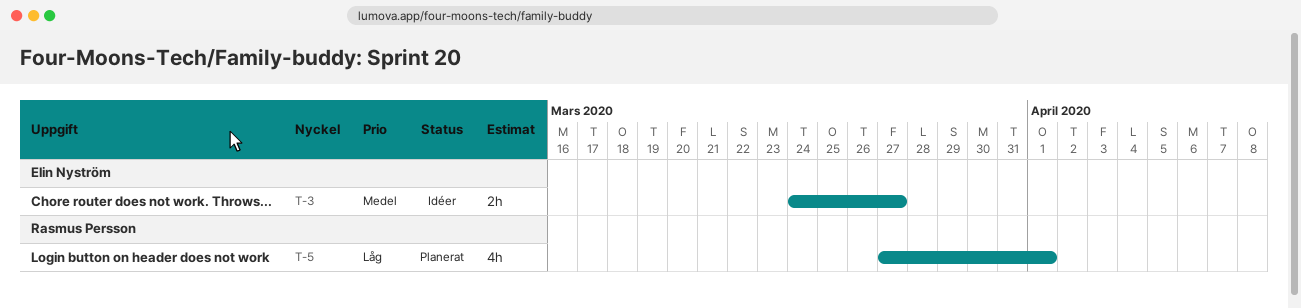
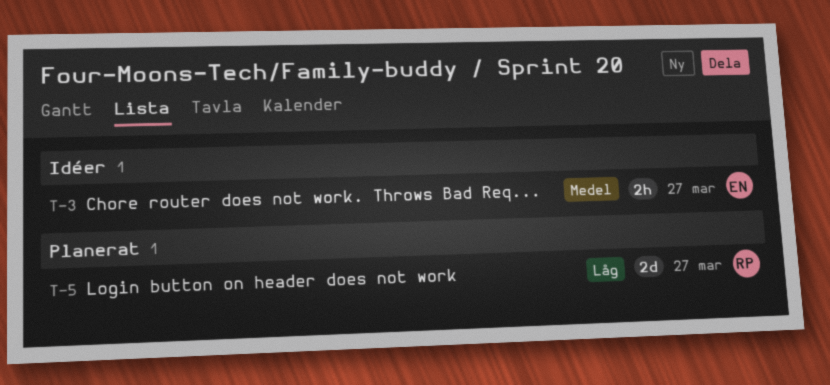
T-5, estimate: 4h -> 2d
T-5, due: Apr 1 -> Mar 27

